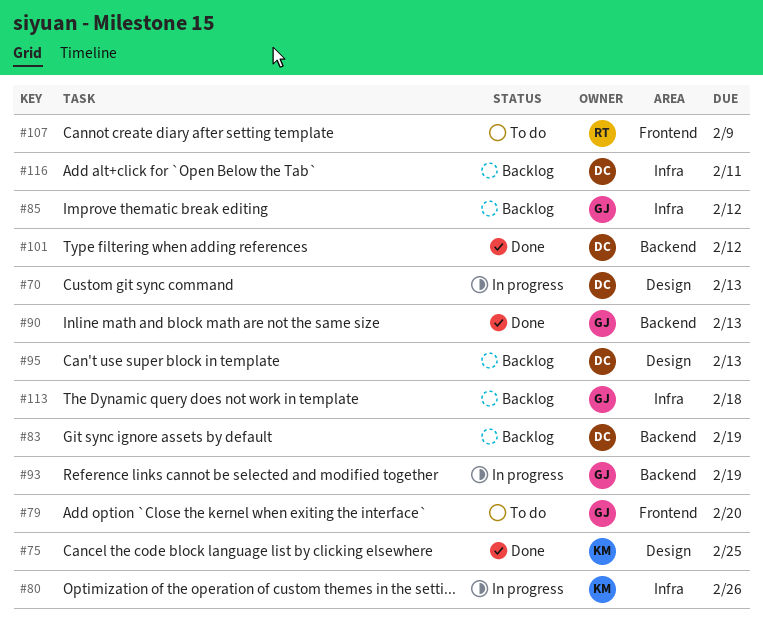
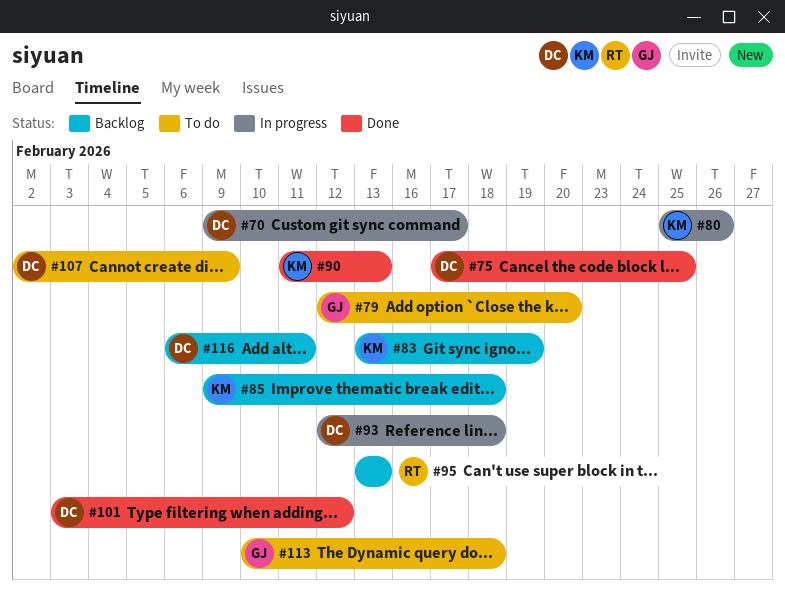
#70, due: Feb 13 -> Feb 17
#75, owner: KM -> DC
#83, owner: DC -> KM
#85, owner: GJ -> KM
#85, due: Feb 12 -> Feb 18
#90, owner: GJ -> KM
#93, owner: GJ -> DC
#93, due: Feb 19 -> Feb 18
#95, owner: DC -> RT
#107, owner: RT -> DC
#113, status: Backlog -> To do

